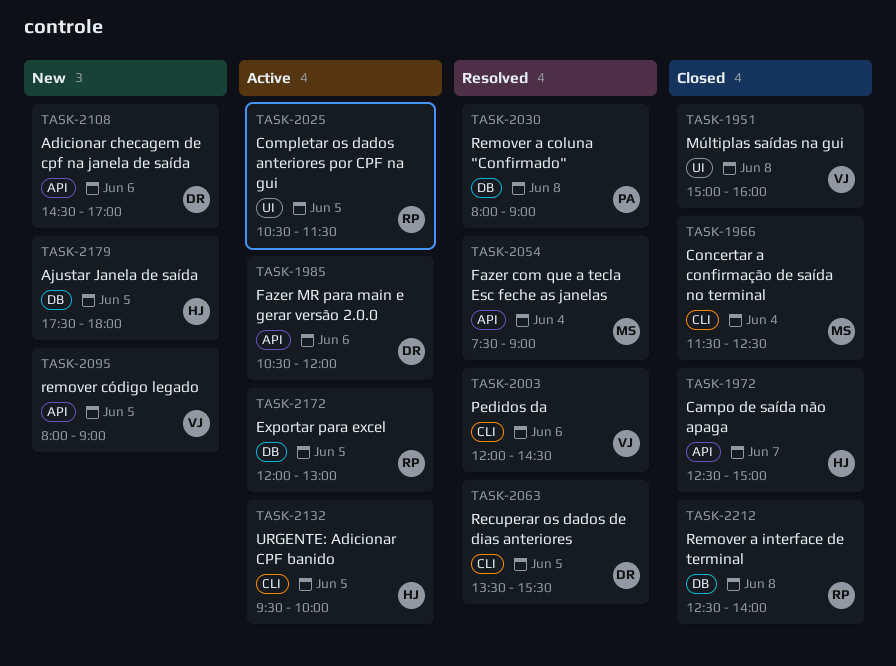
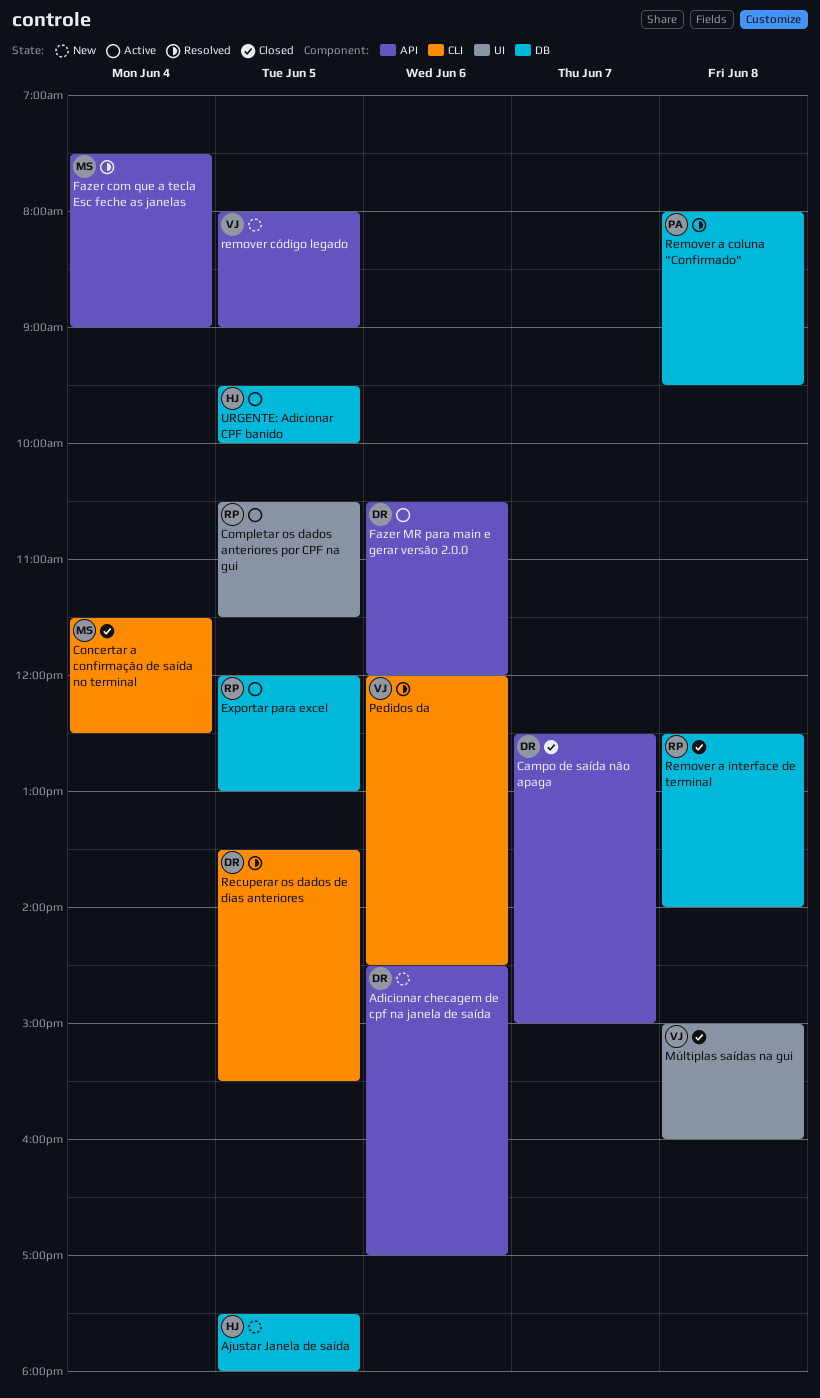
Campo de saída não apaga, owner: HJ -> DR
Remover a coluna "Confirmado", ends: 09:00 -> 09:30
URGENTE: Adicionar CPF banido, label: CLI -> DB

